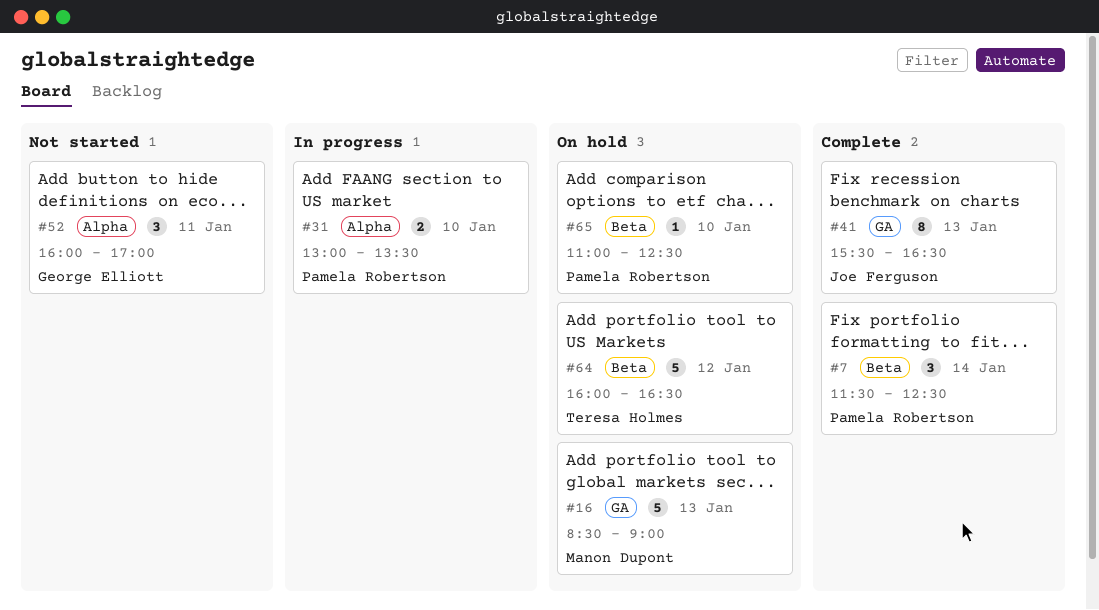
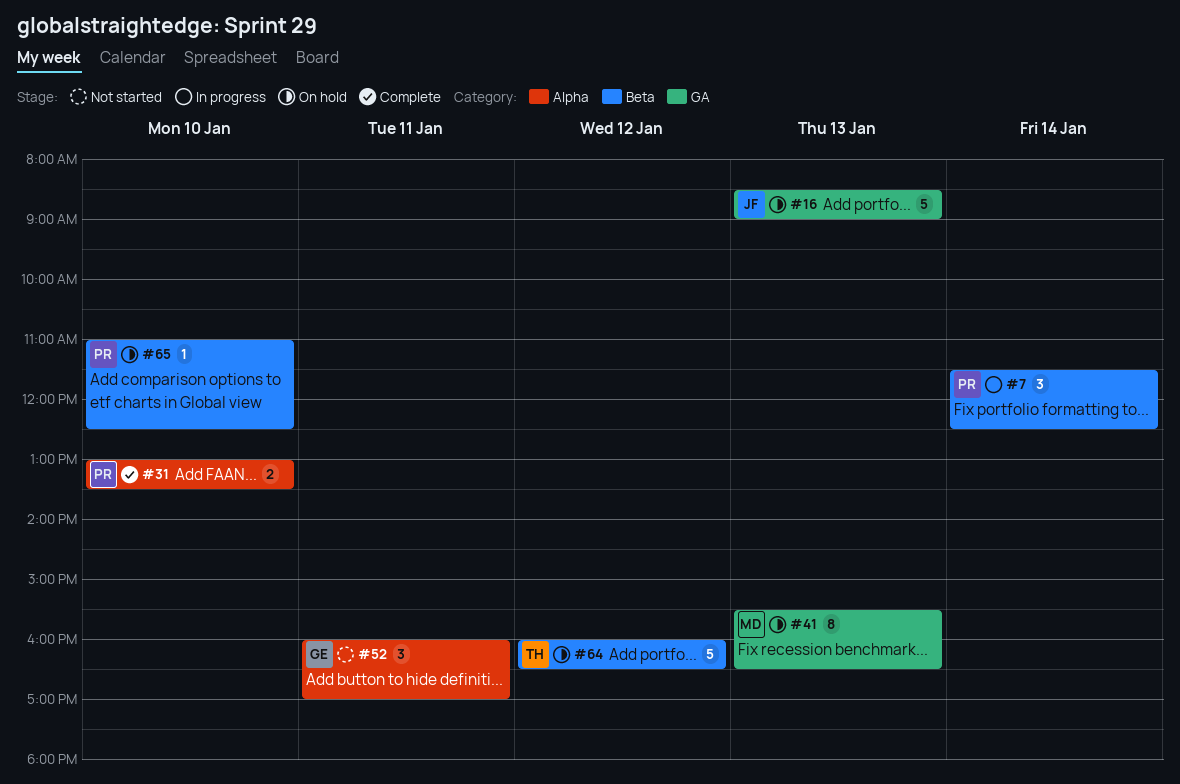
#7, status: Complete -> In progress
#16, owner: Manon Dupont -> Joe Ferguson
#31, status: In progress -> Complete
#41, status: Complete -> On hold
#41, owner: Joe Ferguson -> Manon Dupont

